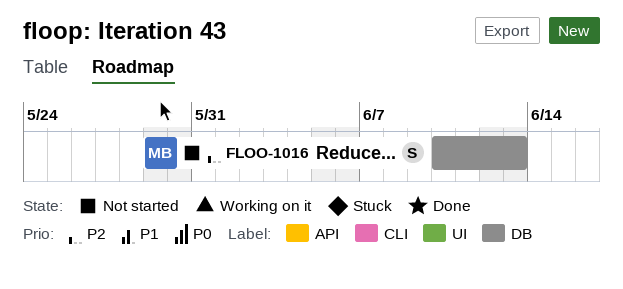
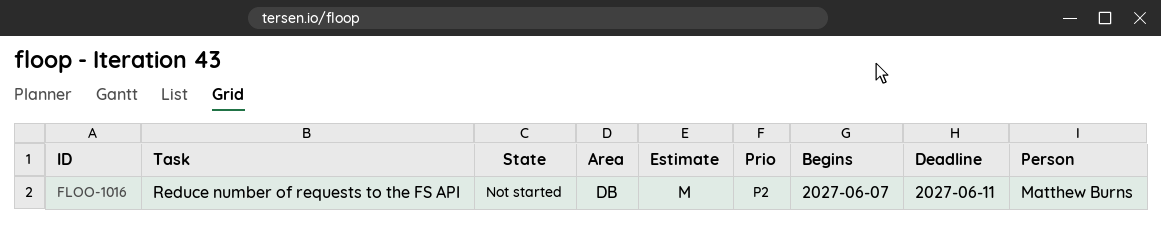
FLOO-1016, estimate: S -> M
FLOO-1016, start: Jun 10 -> Jun 7
FLOO-1016, due: Jun 13 -> Jun 11

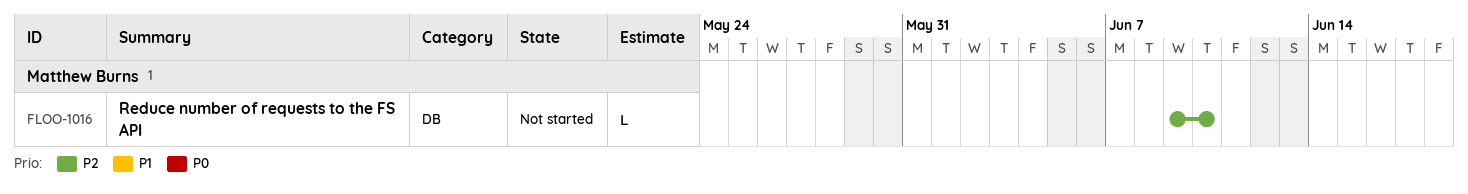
FLOO-1016, estimate: M -> L
FLOO-1016, start: Jun 7 -> Jun 9
FLOO-1016, due: Jun 11 -> Jun 10

